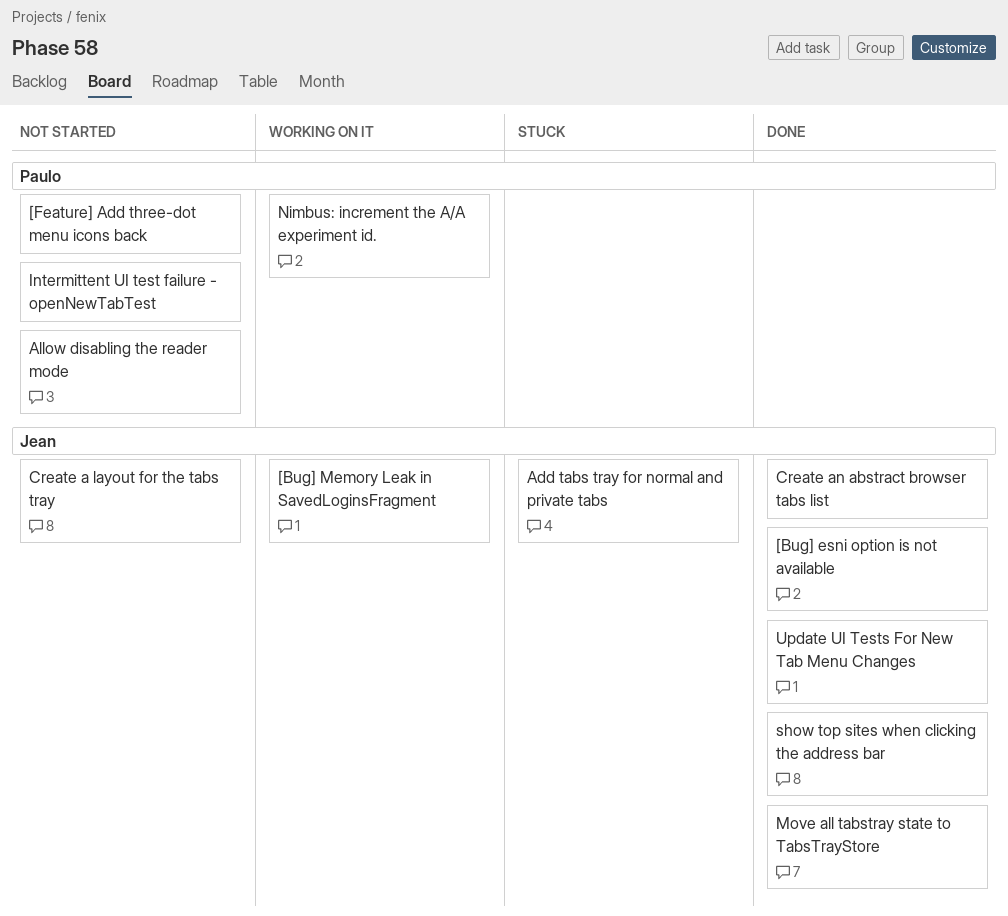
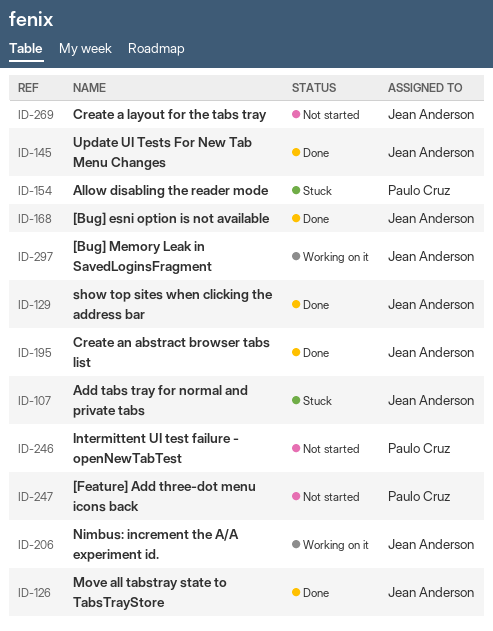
Allow disabling the reader mode, status: Not started -> Stuck
Nimbus: increment the A/A experiment id., owner: Paulo Cruz -> Jean Anderson

